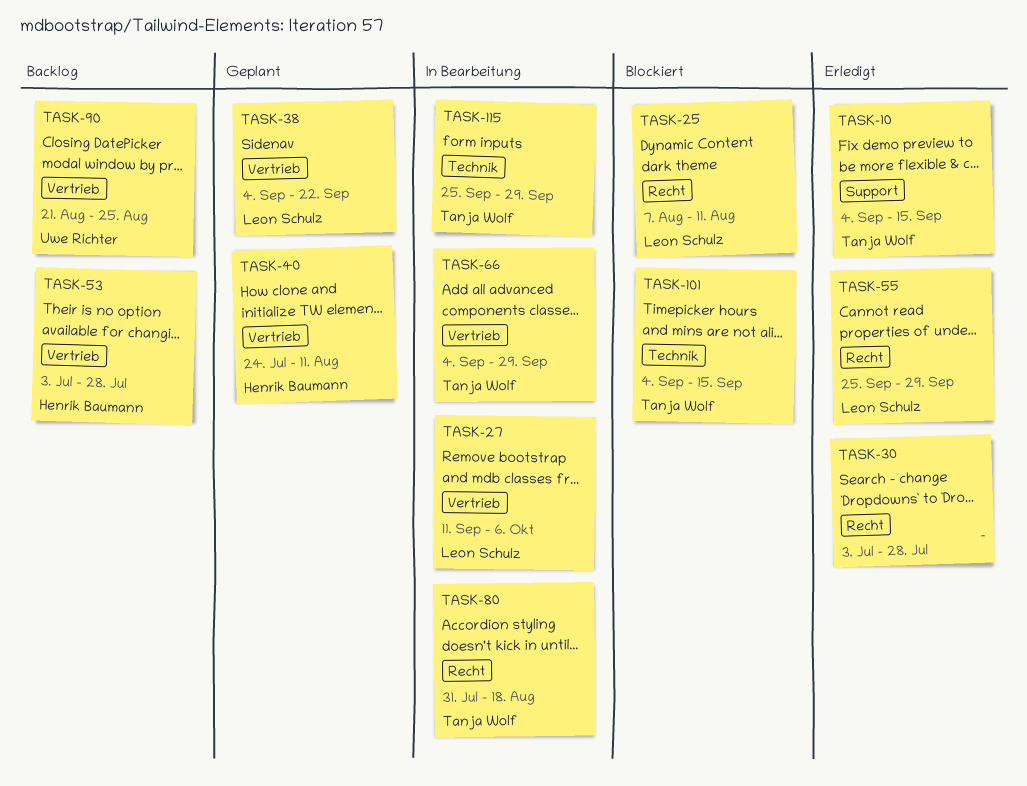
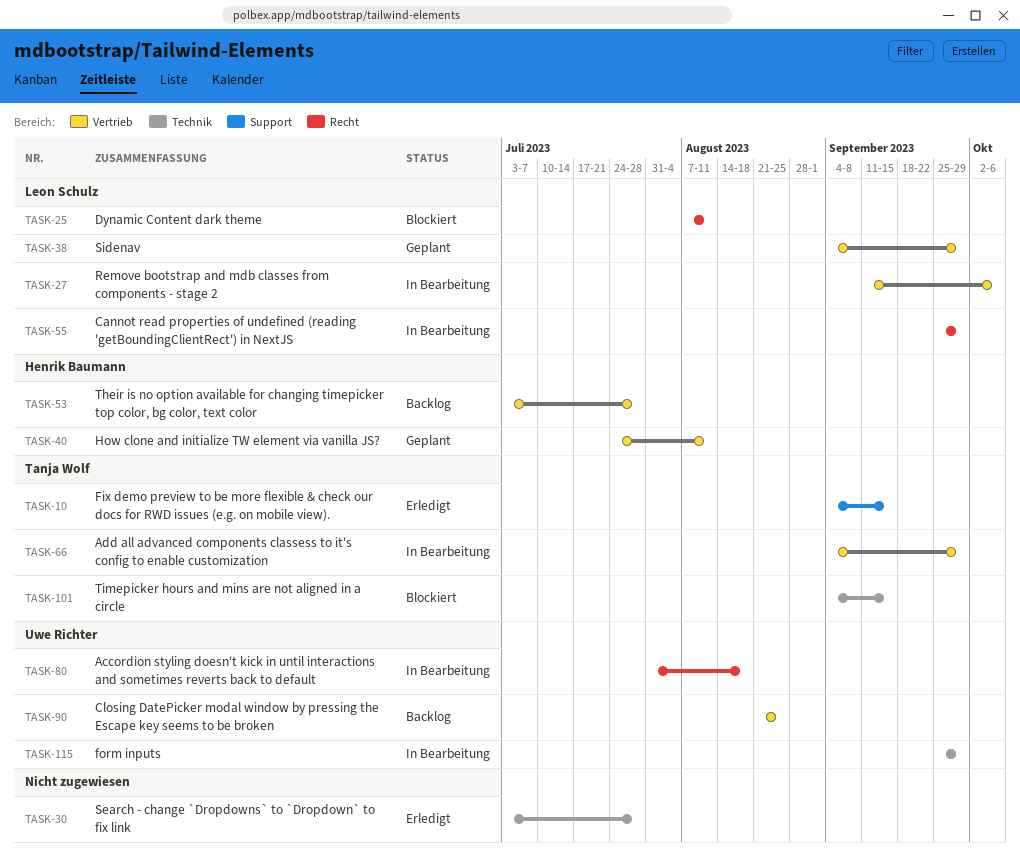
TASK-30, label: Recht -> Technik
TASK-38, due: Sep 22 -> Sep 29
TASK-55, status: Erledigt -> In Bearbeitung
TASK-80, owner: Tanja Wolf -> Uwe Richter
TASK-115, owner: Tanja Wolf -> Uwe Richter

